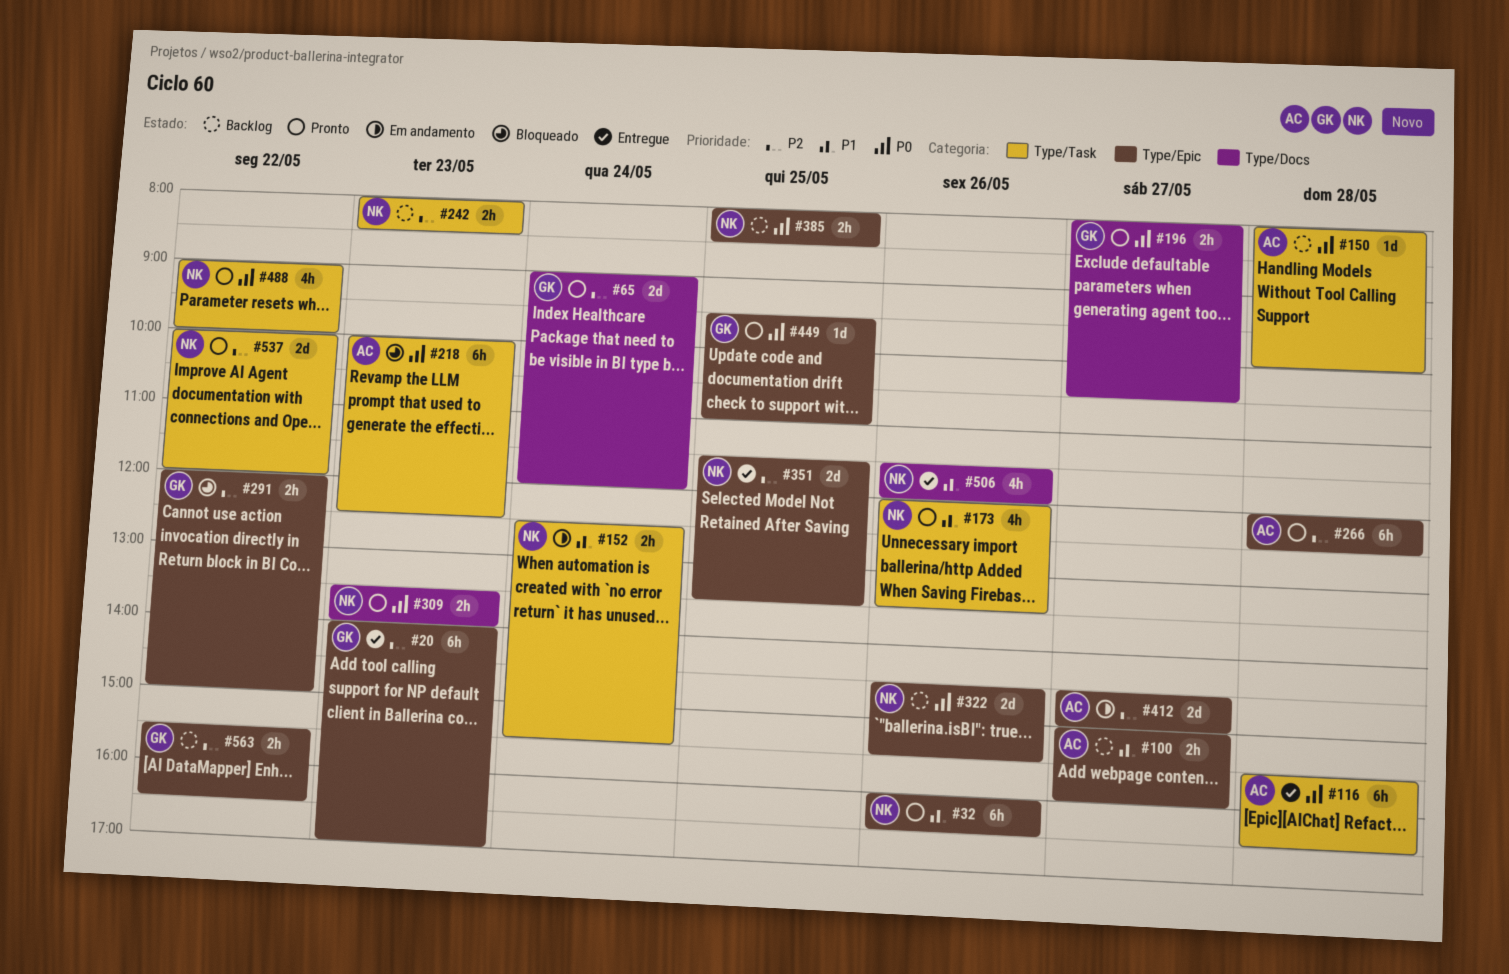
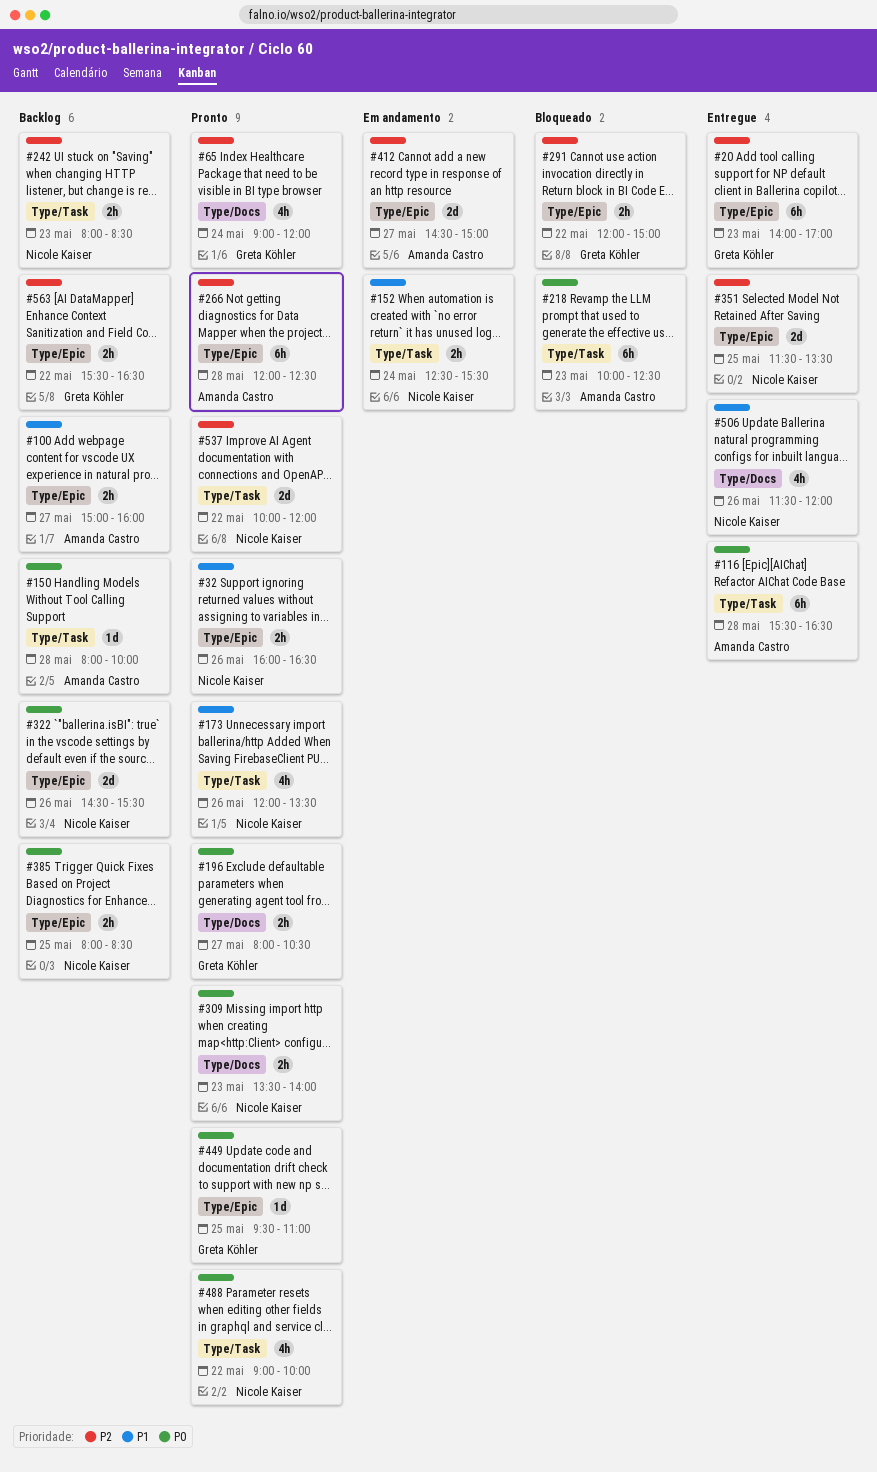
#32, estimate: 6h -> 2h
#65, estimate: 2d -> 4h

